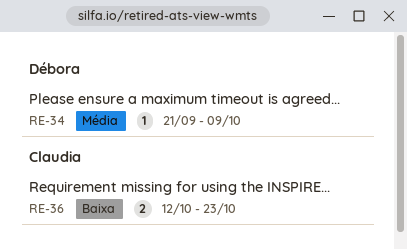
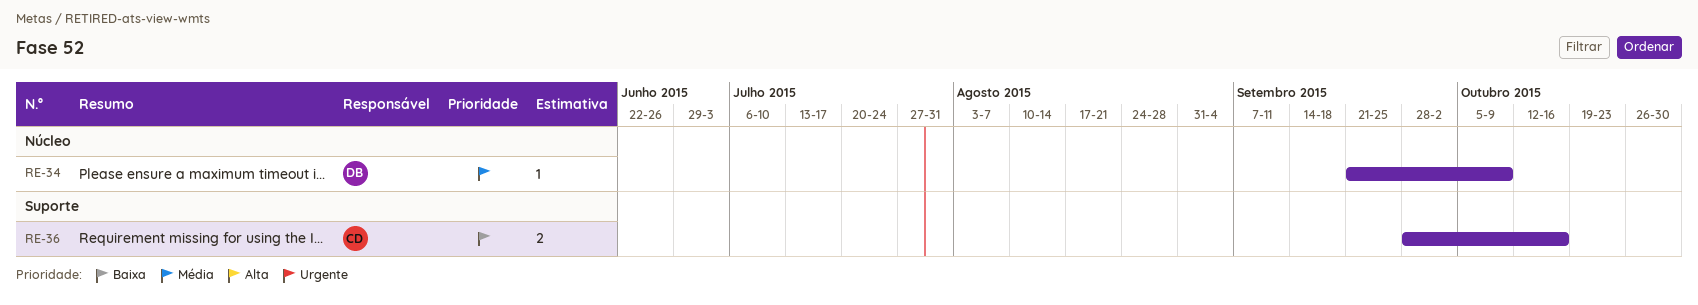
RE-36, start: Oct 12 -> Sep 28
RE-36, due: Oct 23 -> Oct 16

